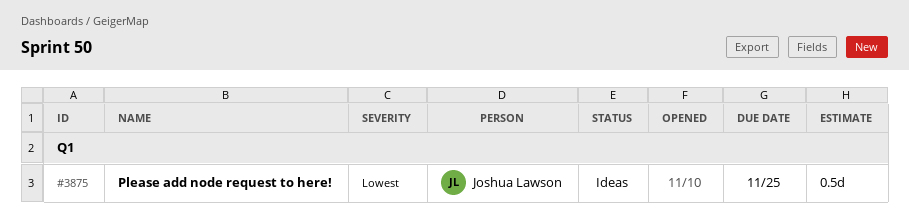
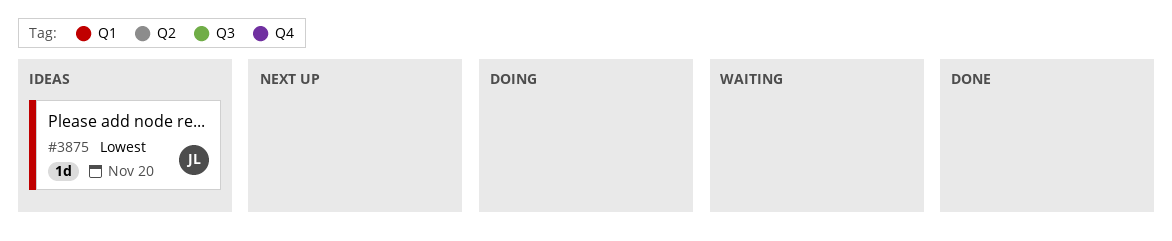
#3875, estimate: 0.5d -> 1d
#3875, due: Nov 25 -> Nov 20

